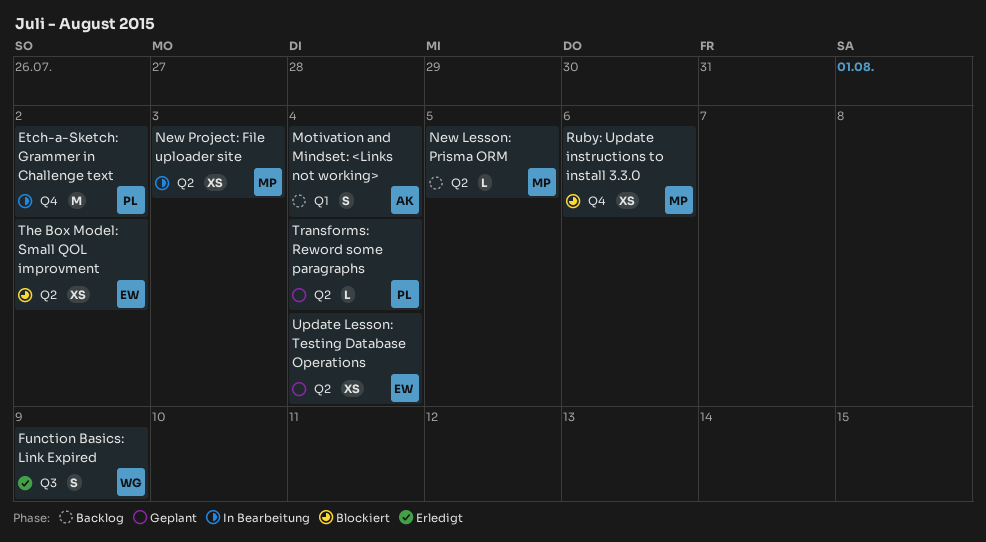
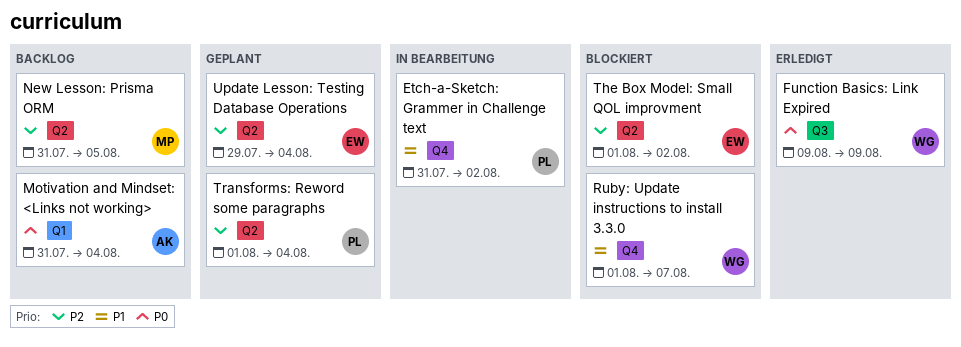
New Project: File uploader site: present -> none
Ruby: Update instructions to install 3.3.0, owner: MP -> WG
Ruby: Update instructions to install 3.3.0, due: Aug 6 -> Aug 7

